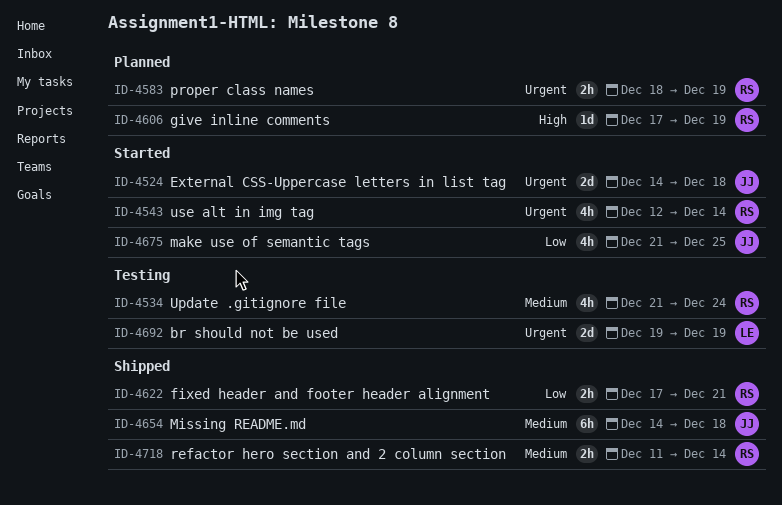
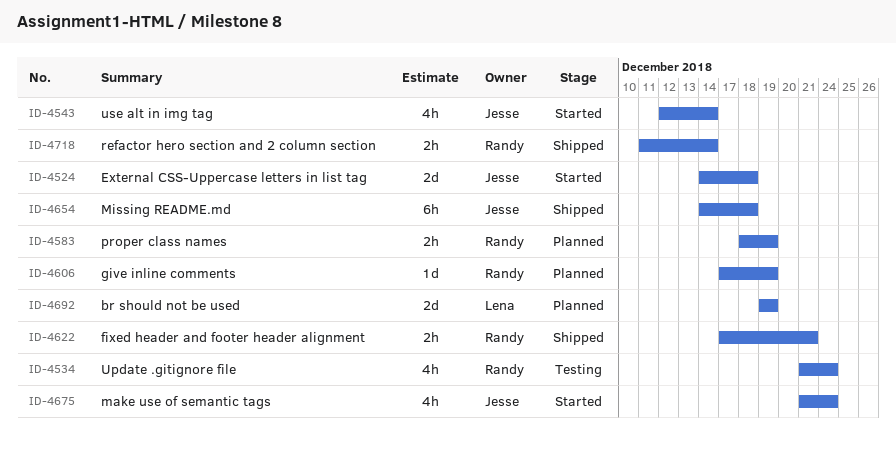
ID-4543, owner: Randy -> Jesse
ID-4675, due: Dec 25 -> Dec 24
ID-4692, status: Testing -> Planned

